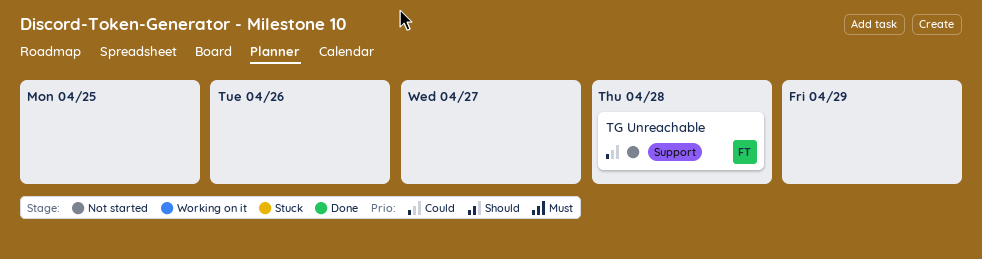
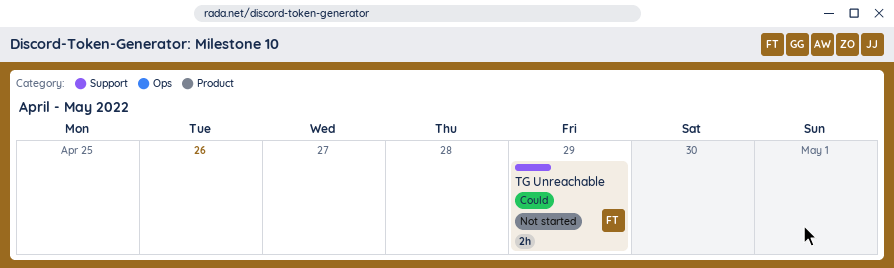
TG Unreachable, due: Apr 28 -> Apr 29

